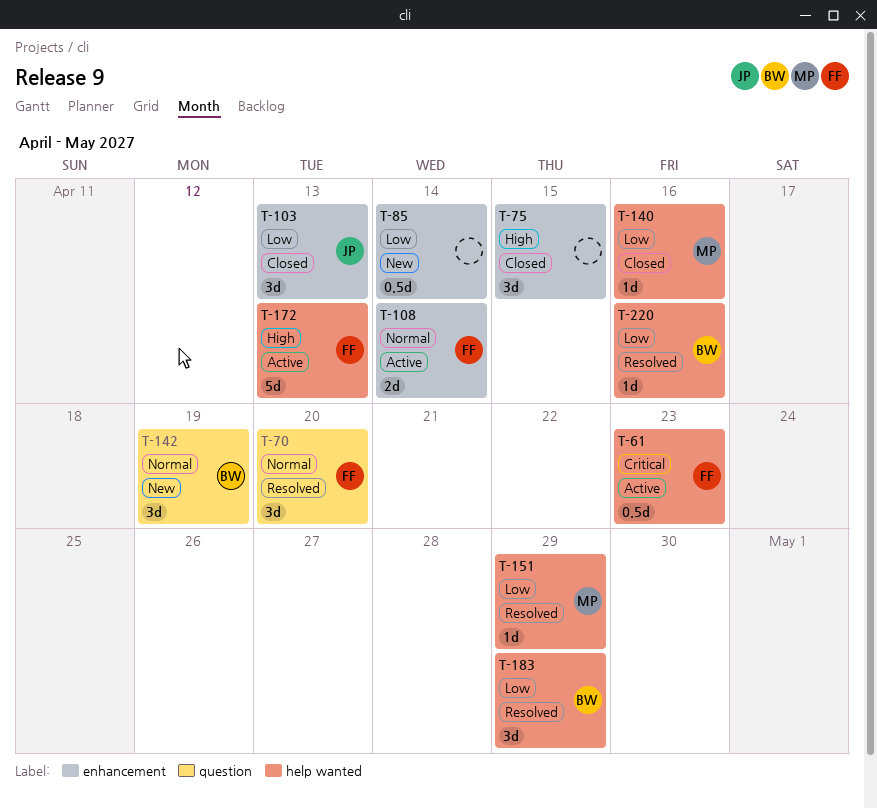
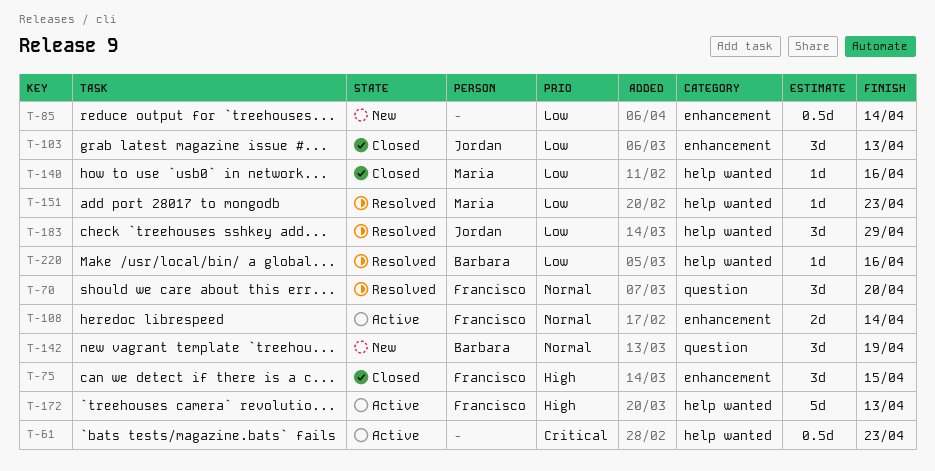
T-61, owner: Francisco -> none
T-75, owner: none -> Francisco
T-151, due: Apr 29 -> Apr 23
T-183, owner: Barbara -> Jordan

